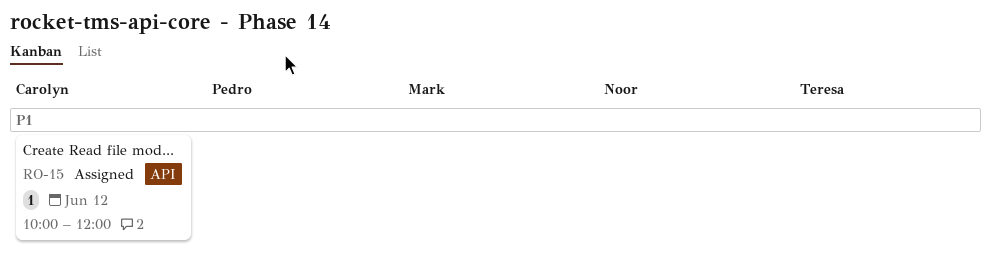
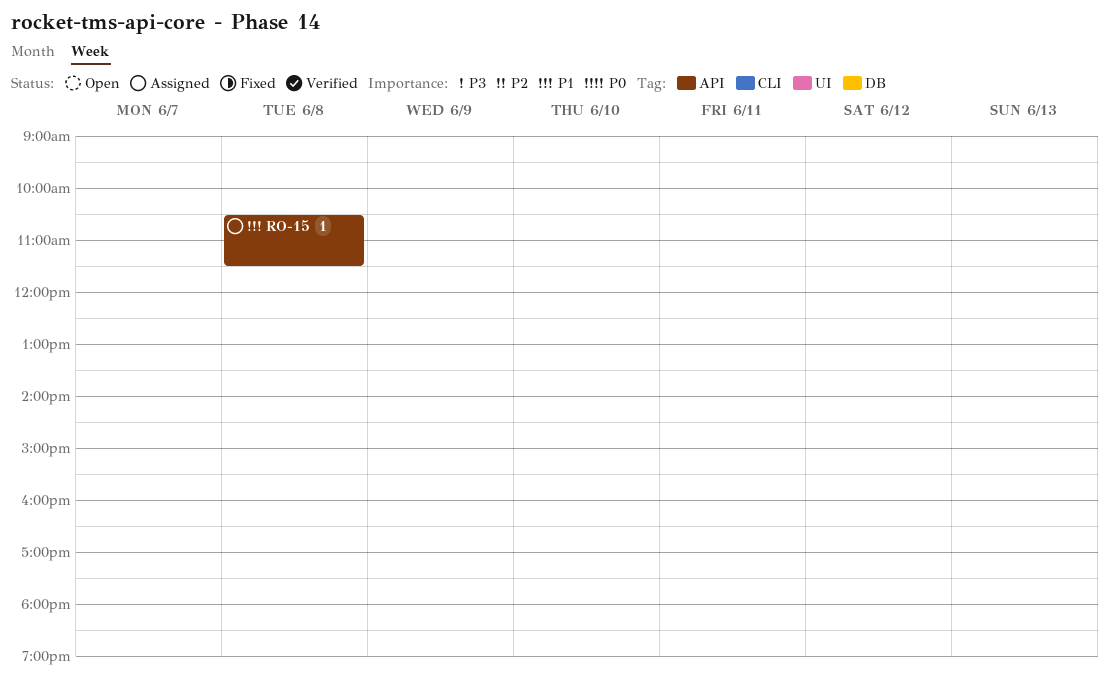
RO-15, day: Jun 12 -> Jun 8
RO-15, begins: 10:00 -> 10:30
RO-15, ends: 12:00 -> 11:30

